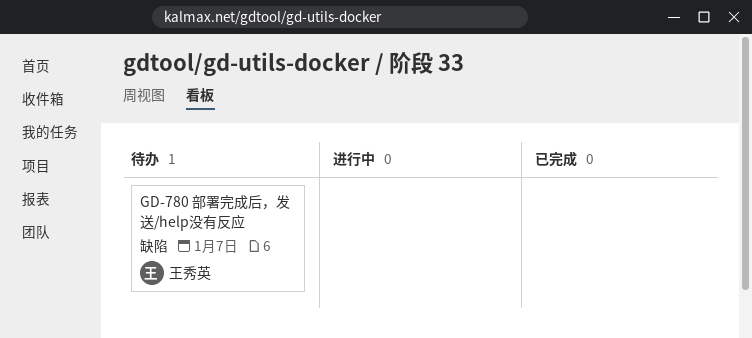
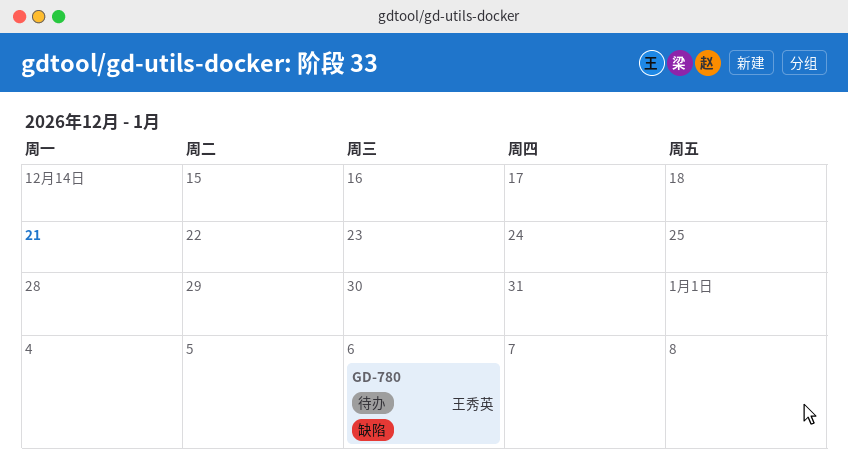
GD-780, due: Jan 7 -> Jan 6

